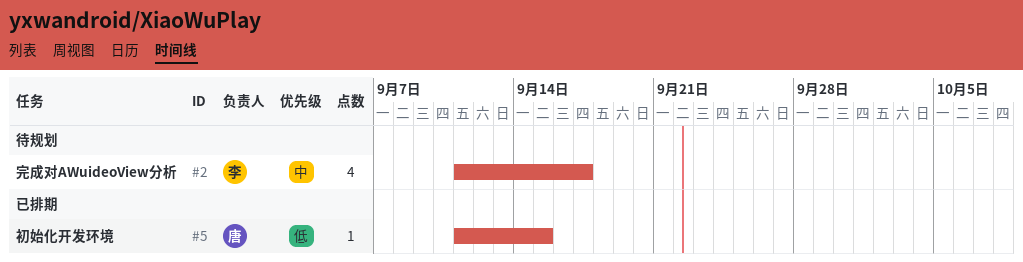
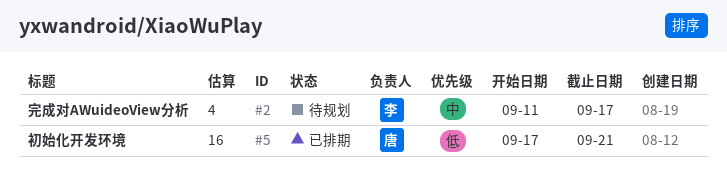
#5, estimate: 1 -> 16
#5, start: Sep 11 -> Sep 17
#5, due: Sep 15 -> Sep 21

